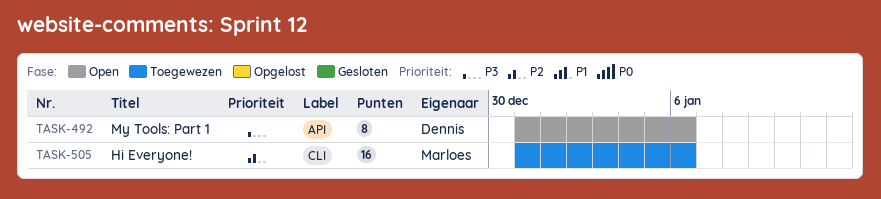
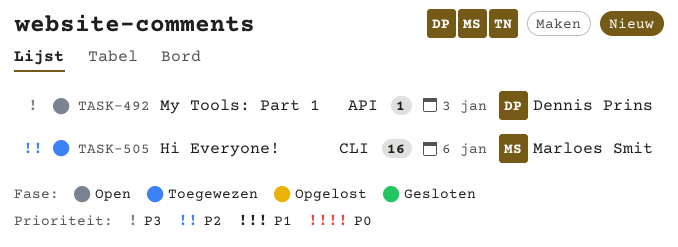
TASK-492, estimate: 8 -> 1
TASK-492, due: Jan 6 -> Jan 3

